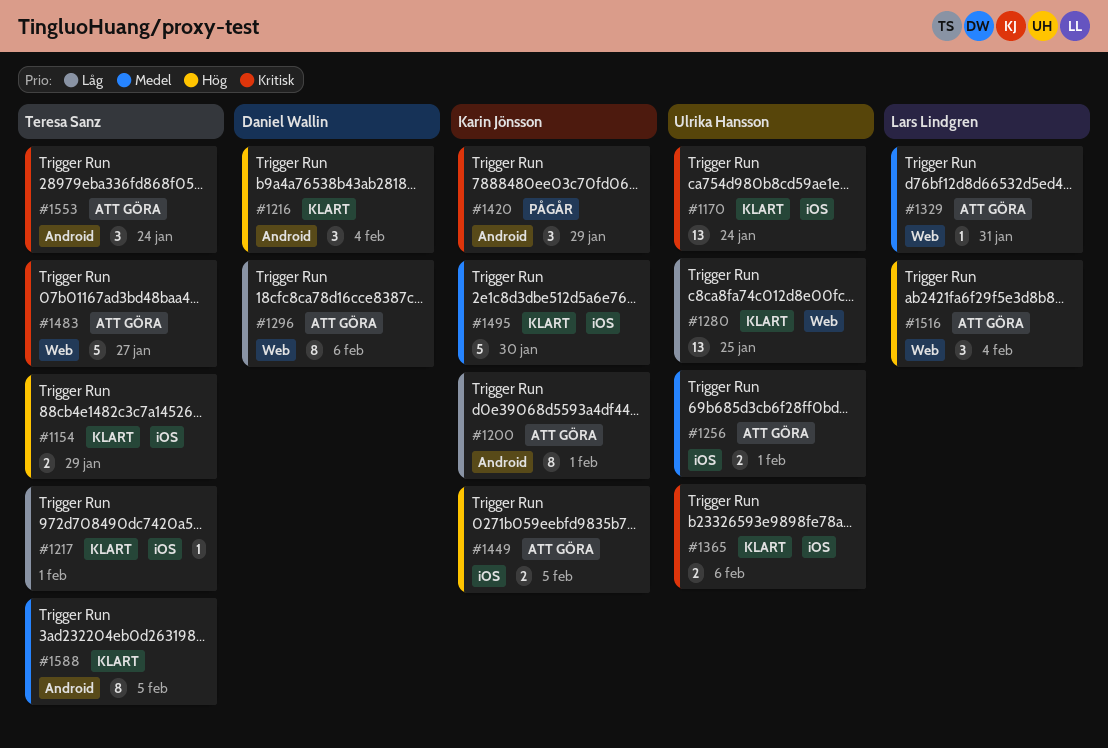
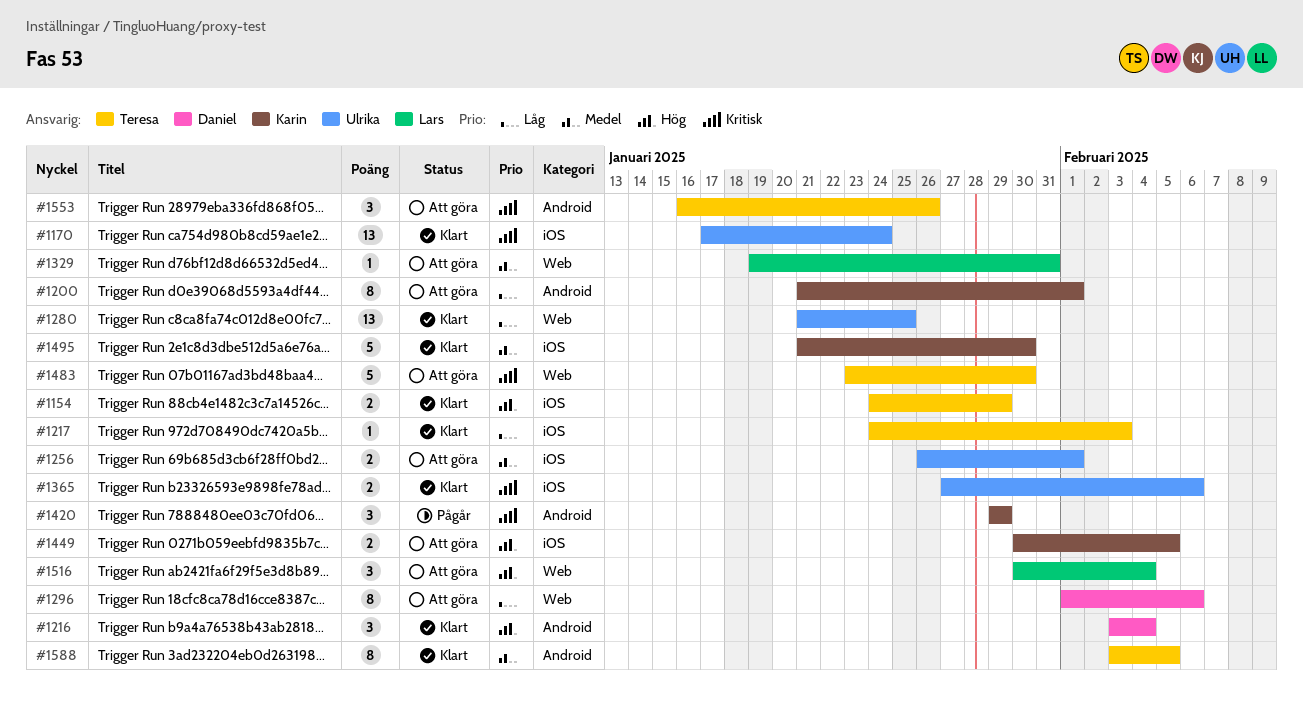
#1217, due: Feb 1 -> Feb 3
#1483, due: Jan 27 -> Jan 30
#1553, due: Jan 24 -> Jan 26

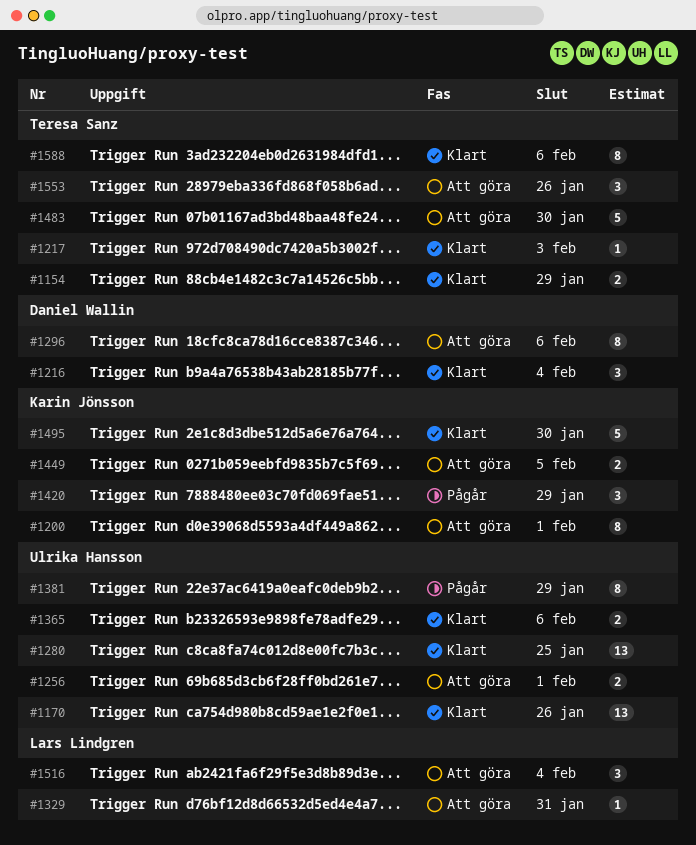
#1170, due: Jan 24 -> Jan 26
#1381: none -> present
#1588, due: Feb 5 -> Feb 6

